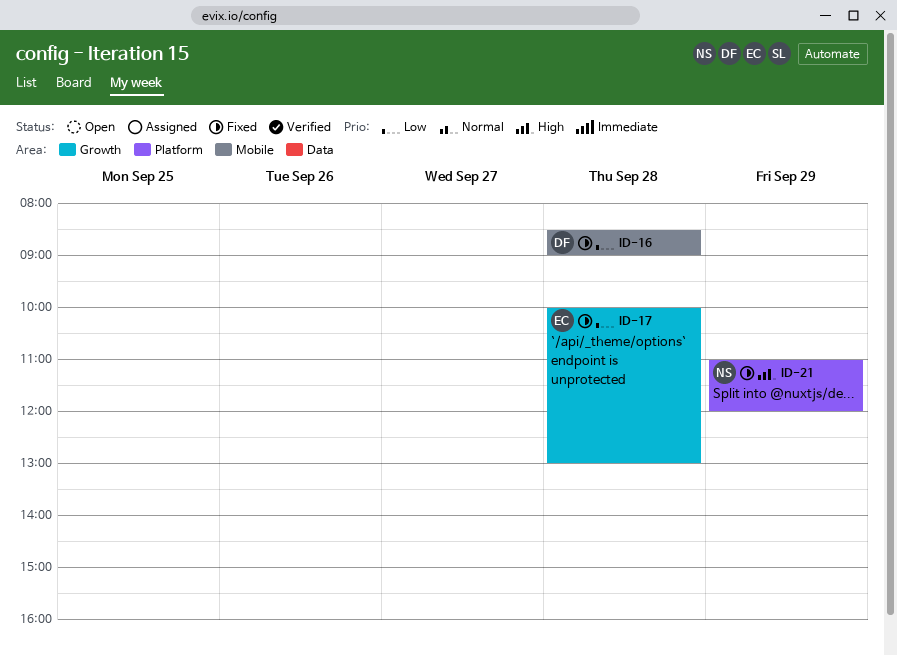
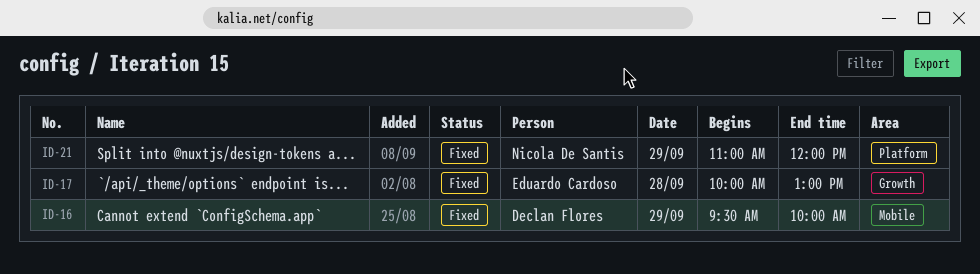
ID-16, day: Sep 28 -> Sep 29
ID-16, begins: 08:30 -> 09:30
ID-16, ends: 09:00 -> 10:00

